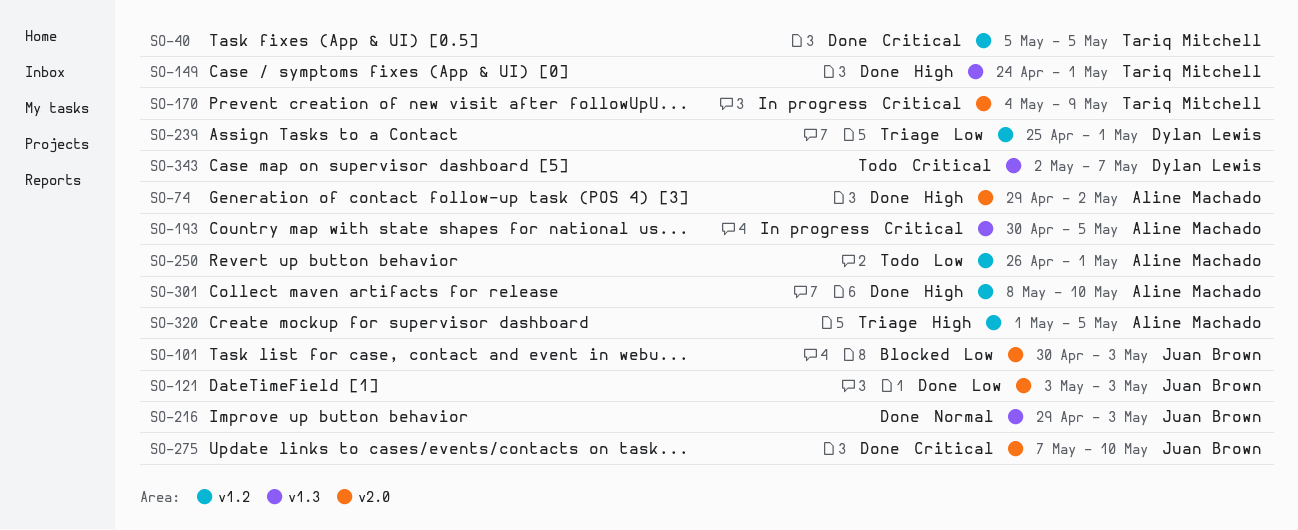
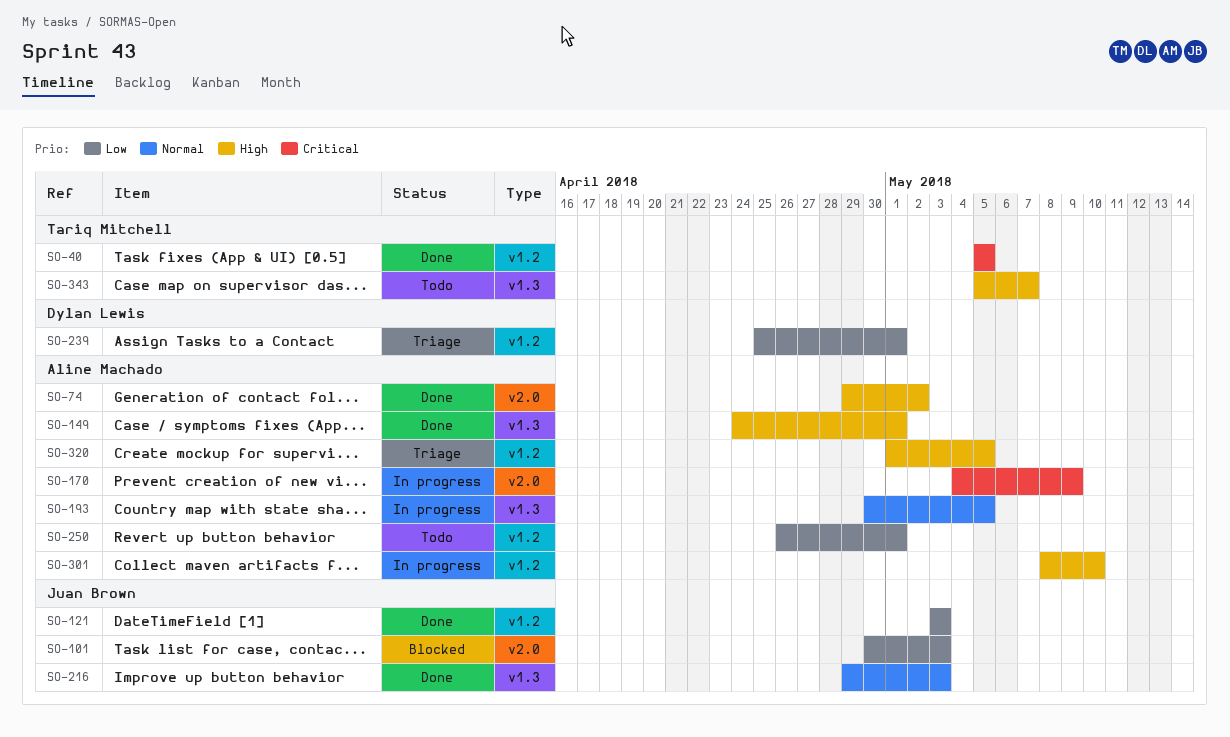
SO-121, label: v2.0 -> v1.2
SO-149, owner: Tariq Mitchell -> Aline Machado
SO-170, owner: Tariq Mitchell -> Aline Machado
SO-193, priority: Critical -> Normal
SO-275: present -> none
SO-301, status: Done -> In progress
SO-343, owner: Dylan Lewis -> Tariq Mitchell
SO-343, priority: Critical -> High
SO-343, start: May 2 -> May 5

